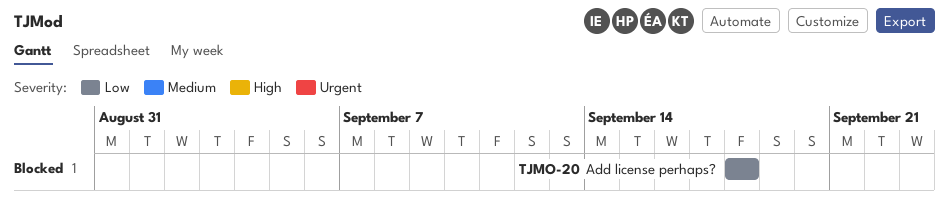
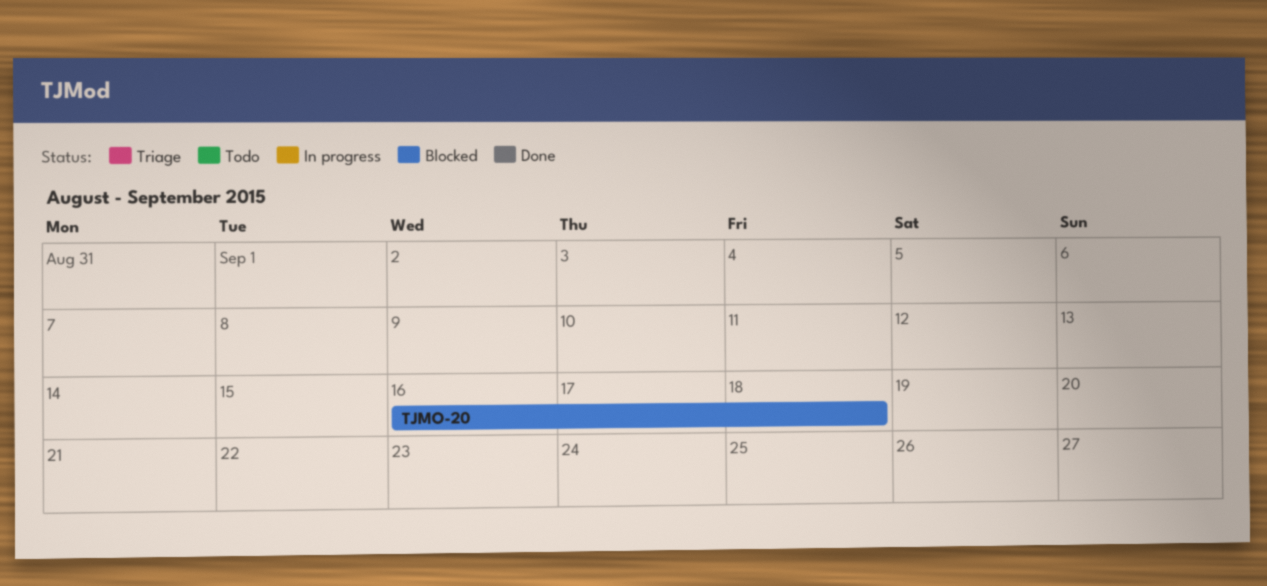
TJMO-20, start: Sep 18 -> Sep 16

